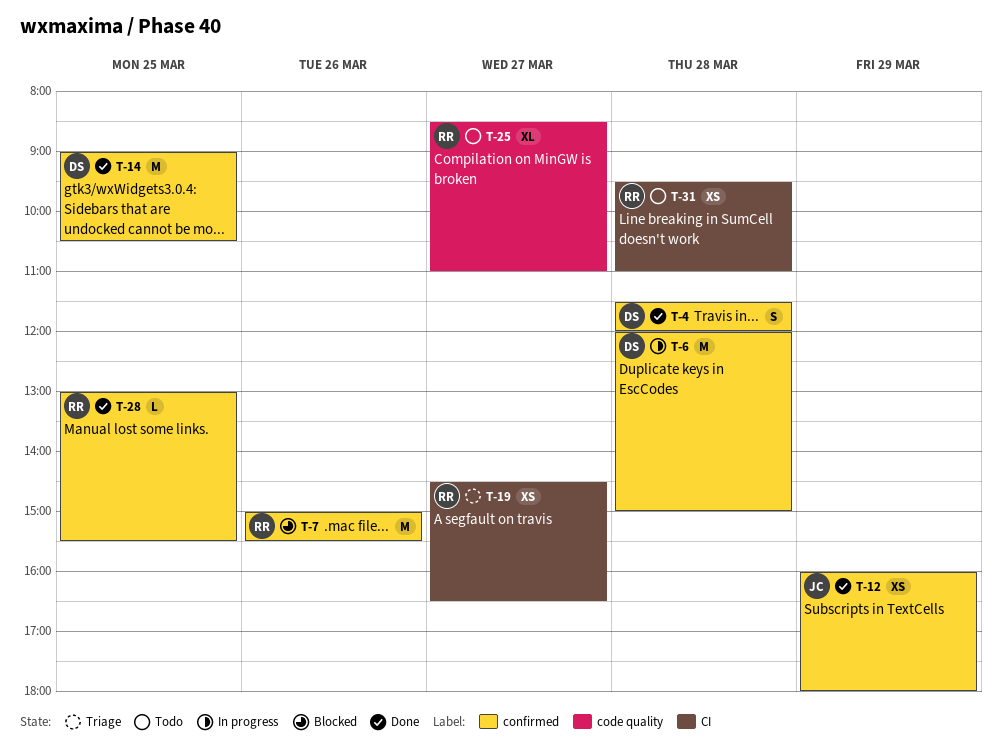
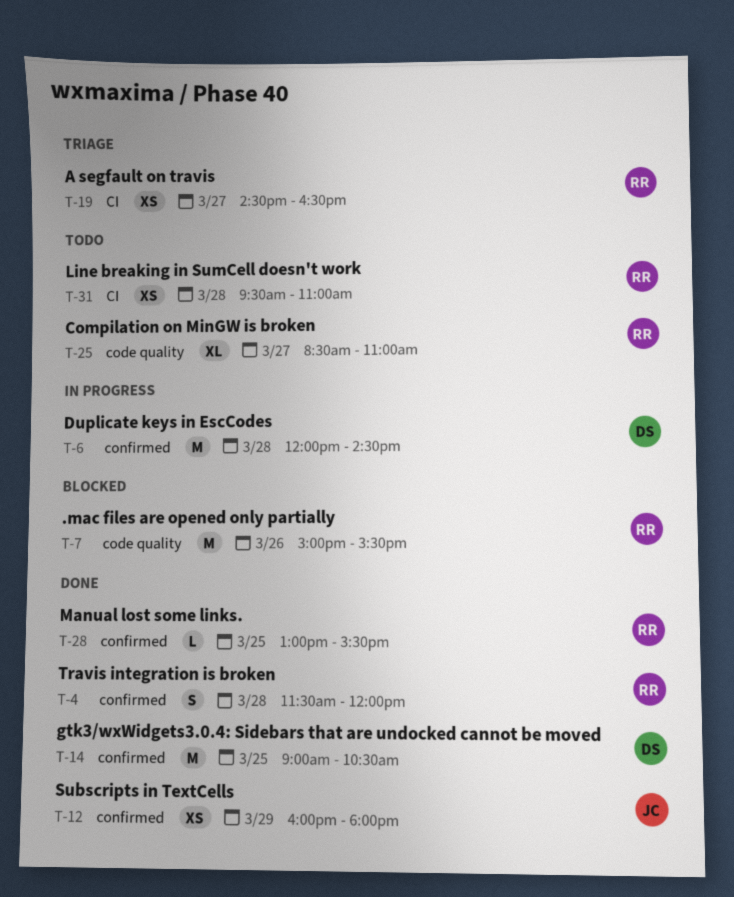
T-4, owner: DS -> RR
T-6, ends: 15:00 -> 14:30
T-7, label: confirmed -> code quality

